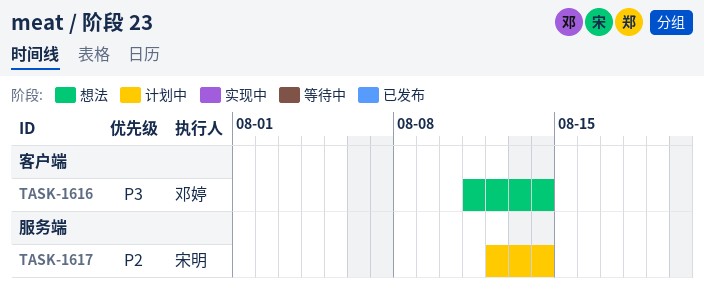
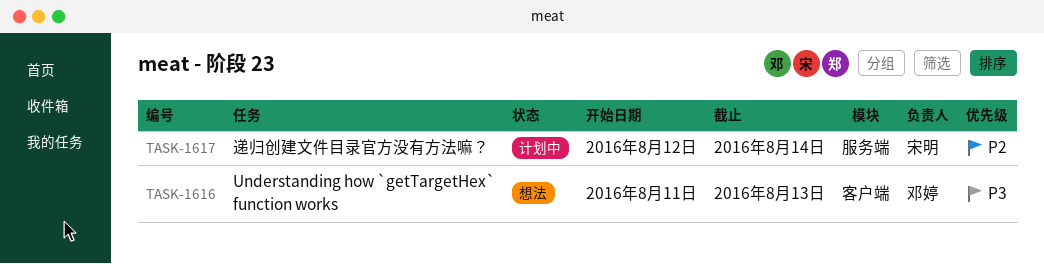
TASK-1616, due: Aug 14 -> Aug 13

